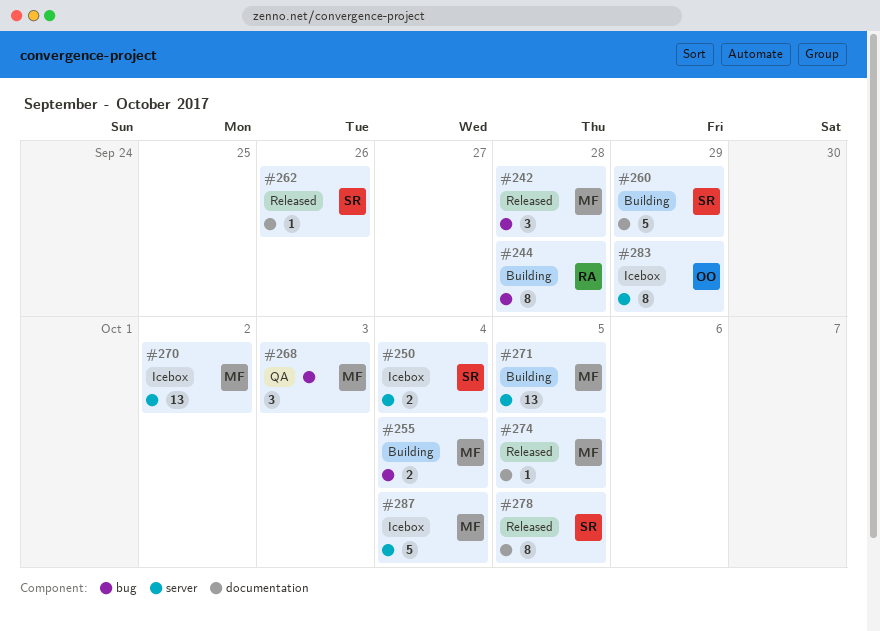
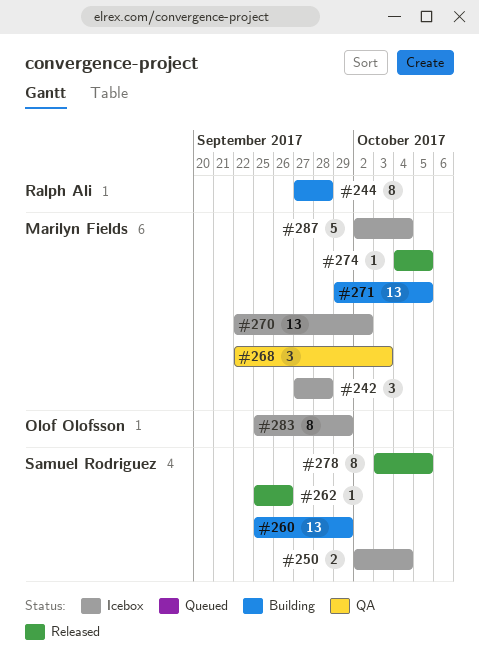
#242, status: Released -> Icebox
#255: present -> none
#260, estimate: 5 -> 13

